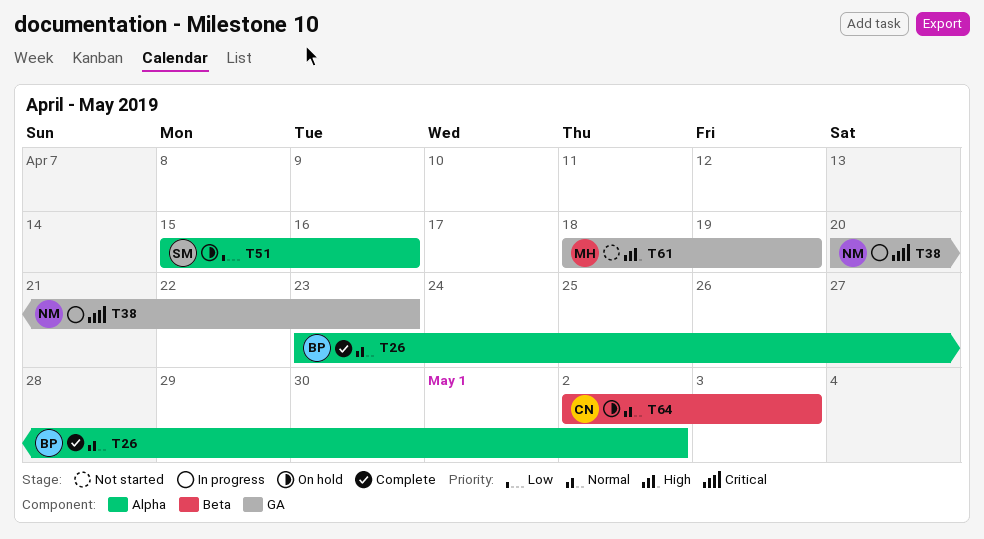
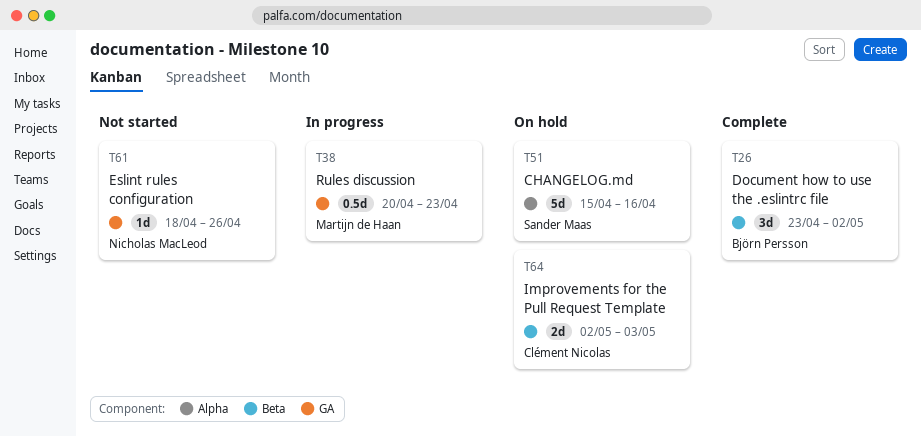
T26, label: Alpha -> Beta
T38, owner: Nicholas MacLeod -> Martijn de Haan
T61, owner: Martijn de Haan -> Nicholas MacLeod
T61, due: Apr 19 -> Apr 26

